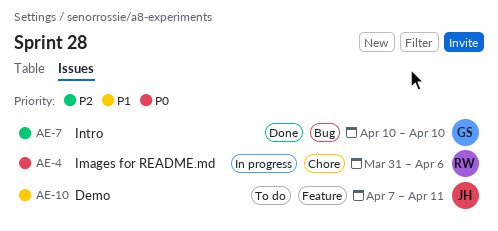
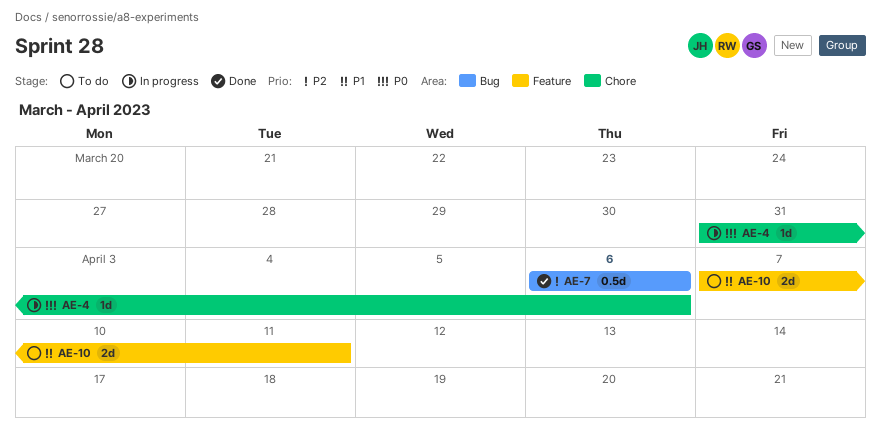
AE-7, start: Apr 10 -> Apr 6
AE-7, due: Apr 10 -> Apr 6

